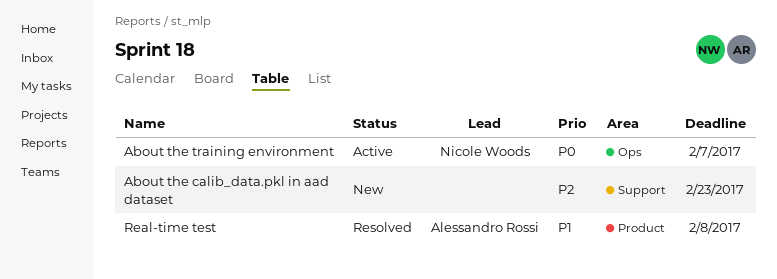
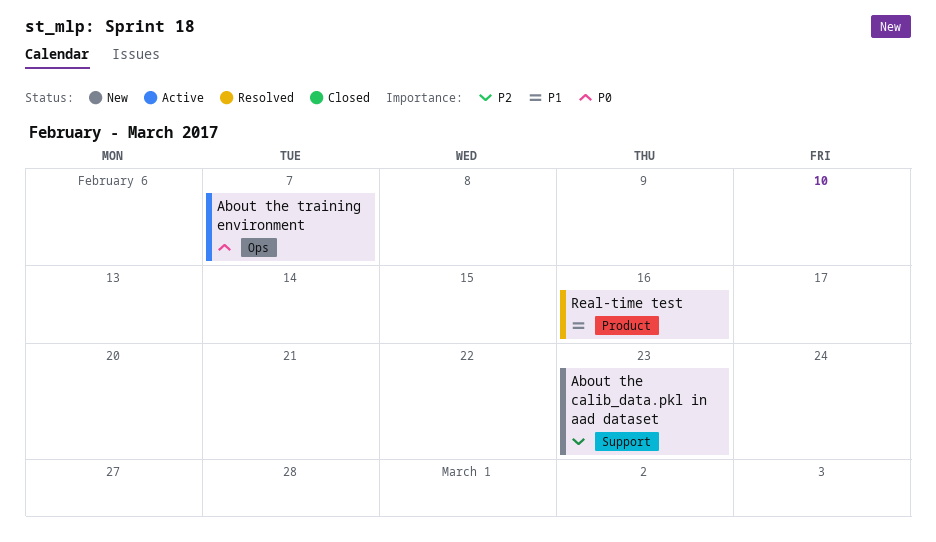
Real-time test, due: Feb 8 -> Feb 16

